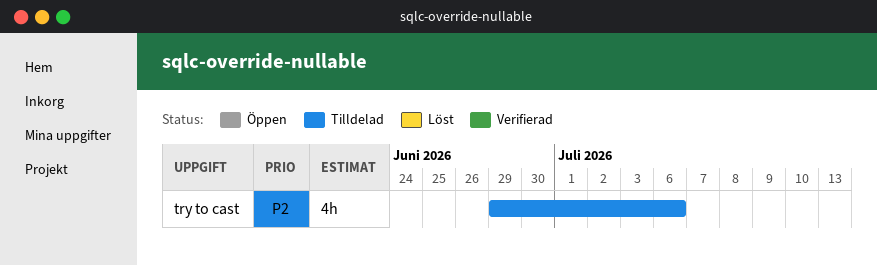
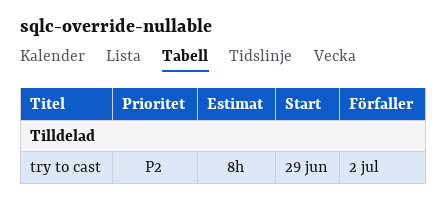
try to cast, estimate: 4h -> 8h
try to cast, due: Jul 6 -> Jul 2

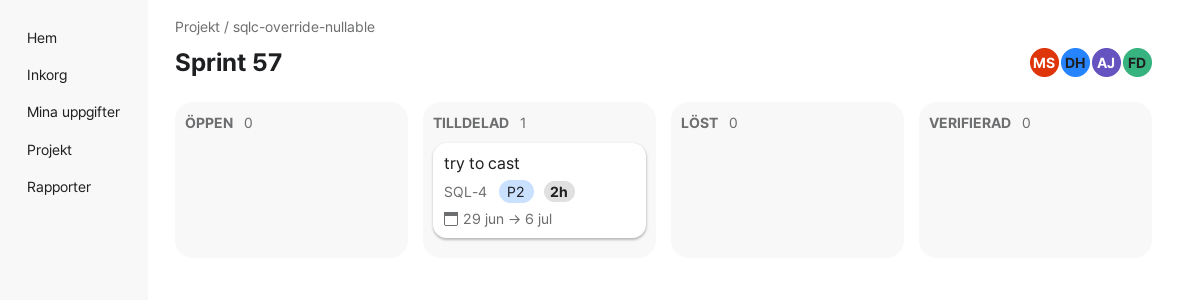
try to cast, estimate: 8h -> 2h
try to cast, due: Jul 2 -> Jul 6

